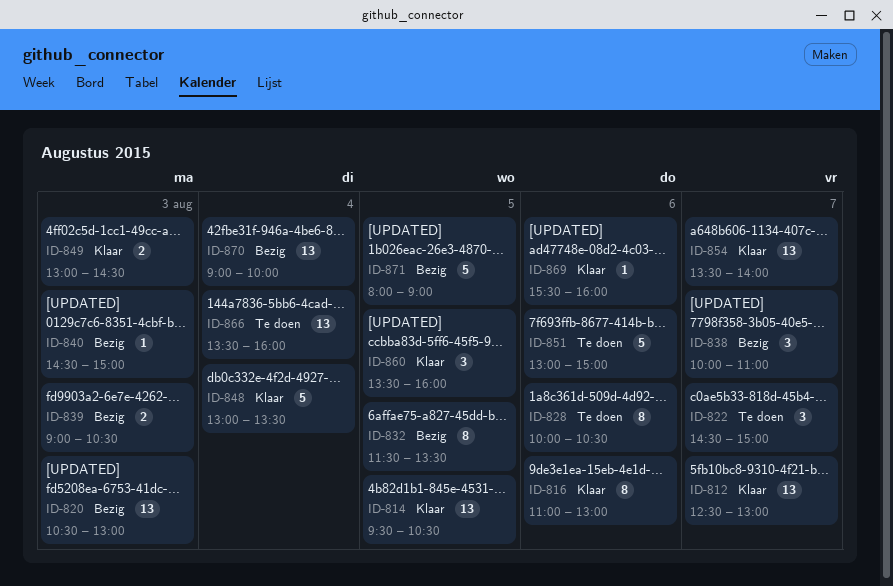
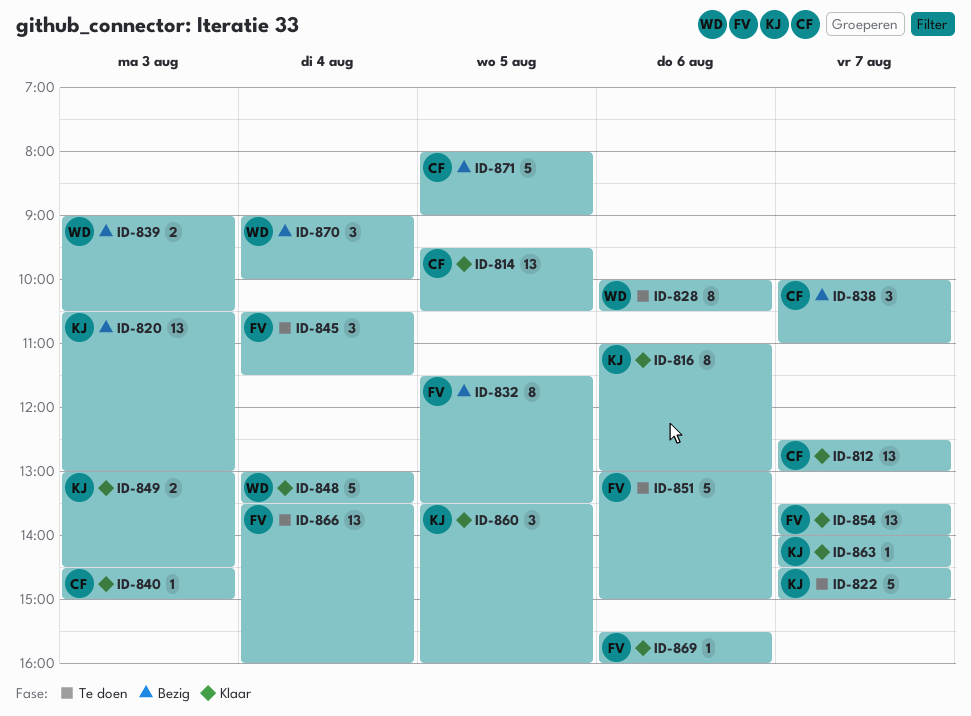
ID-822, estimate: 3 -> 5
ID-840, status: Bezig -> Klaar
ID-845: none -> present
ID-863: none -> present
ID-870, estimate: 13 -> 3

